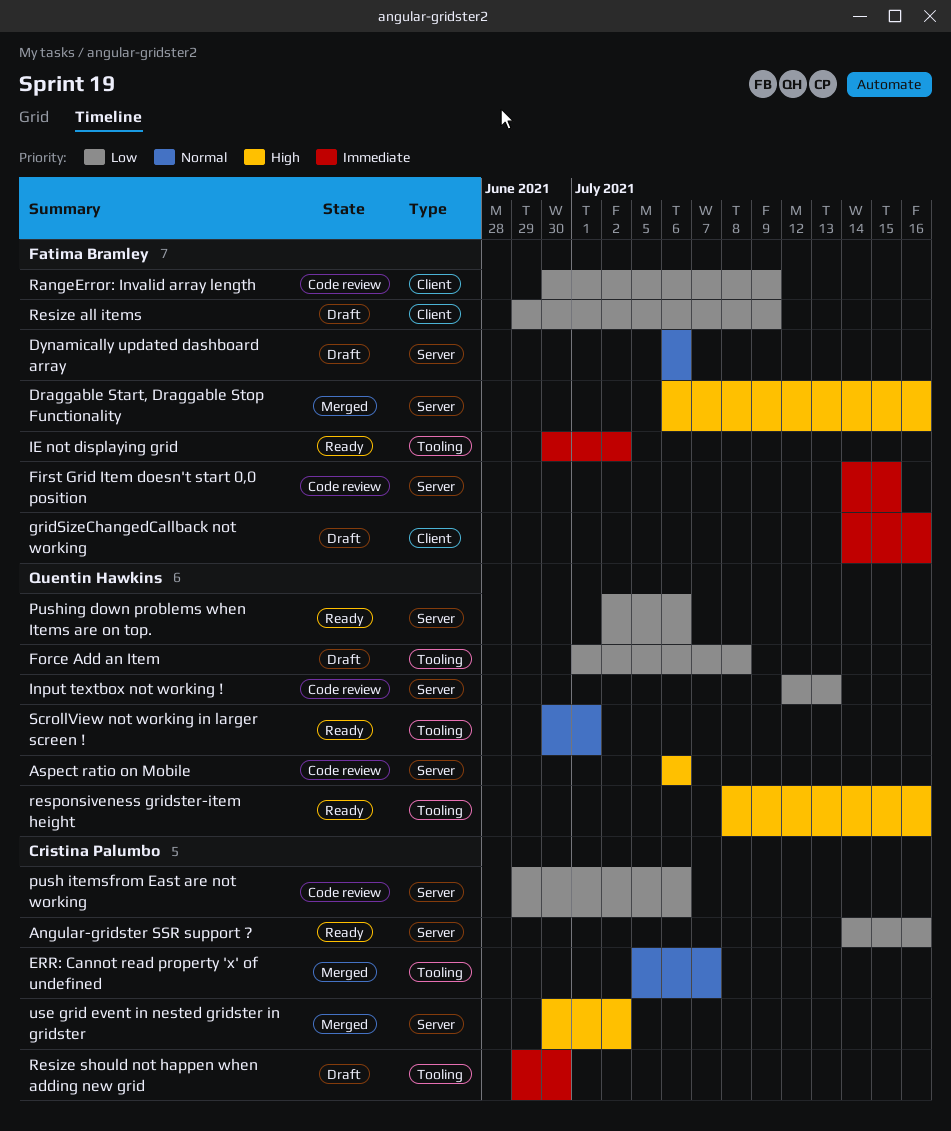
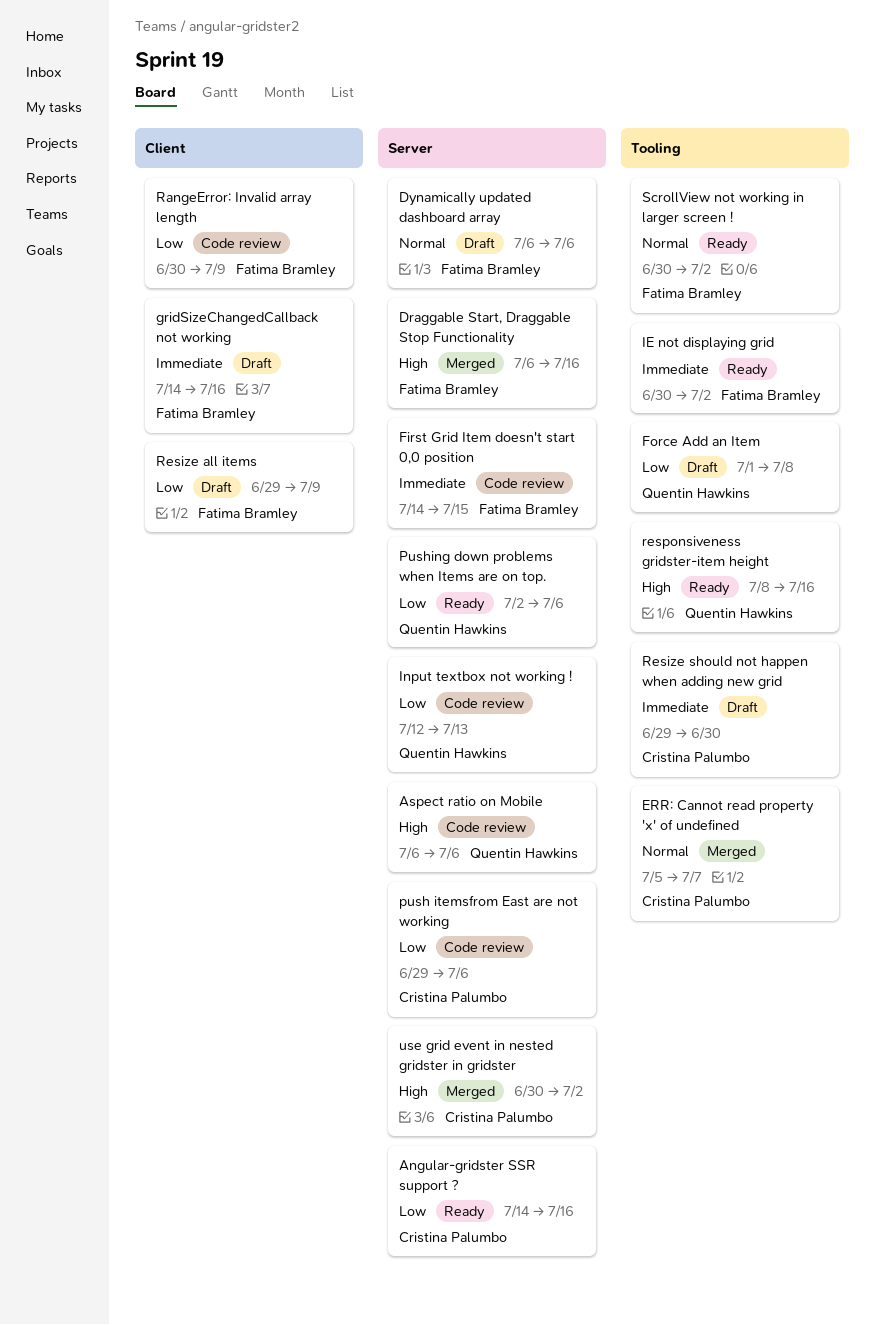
ScrollView not working in larger screen !, owner: Quentin Hawkins -> Fatima Bramley
ScrollView not working in larger screen !, due: Jul 1 -> Jul 2

